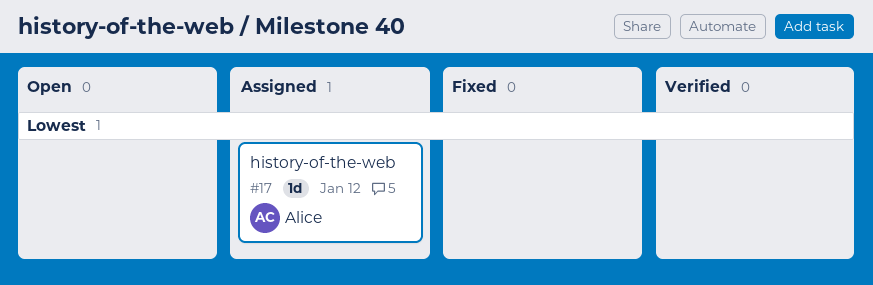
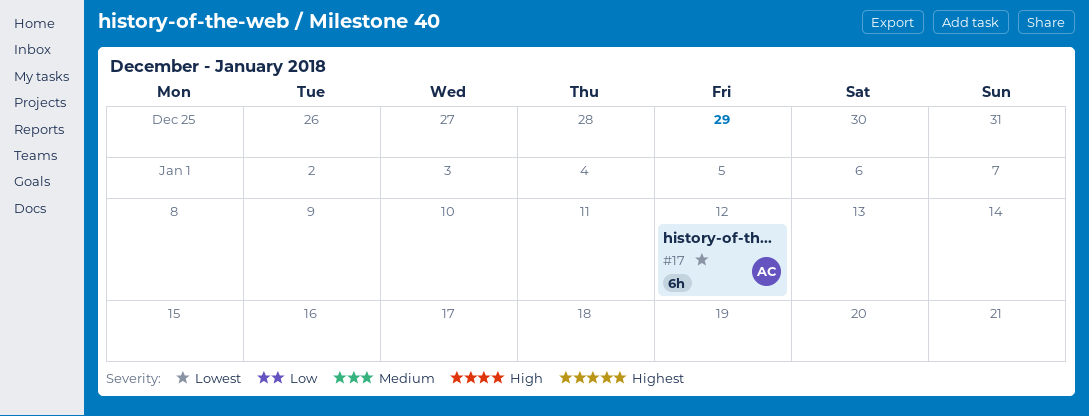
#17, estimate: 1d -> 6h

